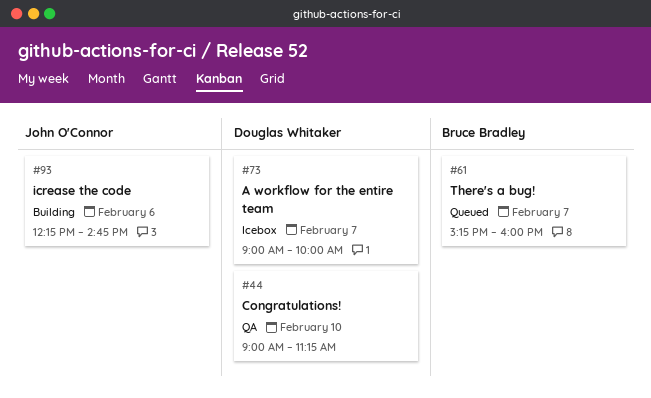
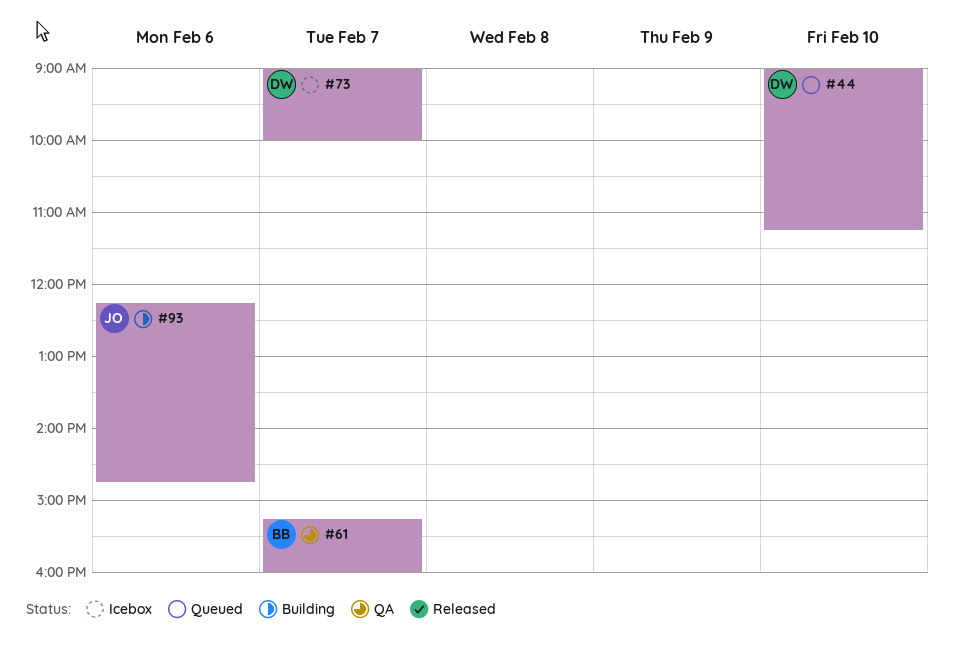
#44, status: QA -> Queued
#61, status: Queued -> QA

